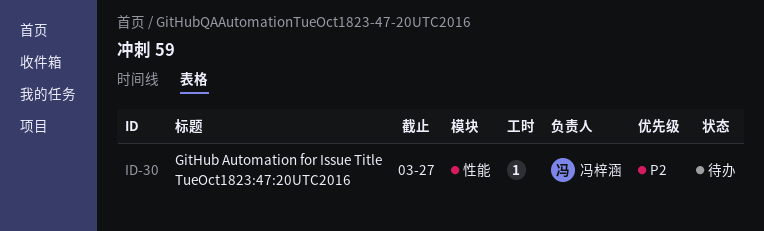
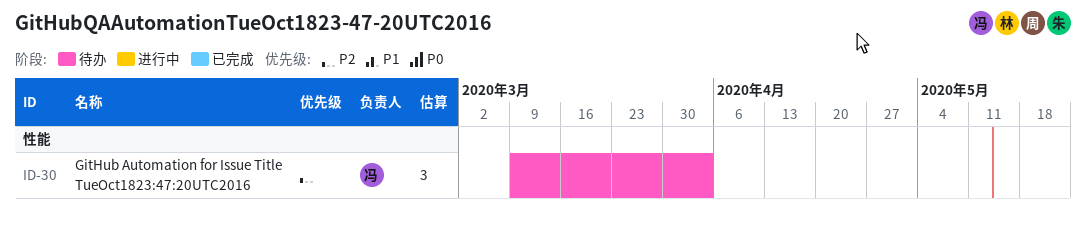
ID-30, estimate: 1 -> 3
ID-30, due: Mar 27 -> Apr 3

